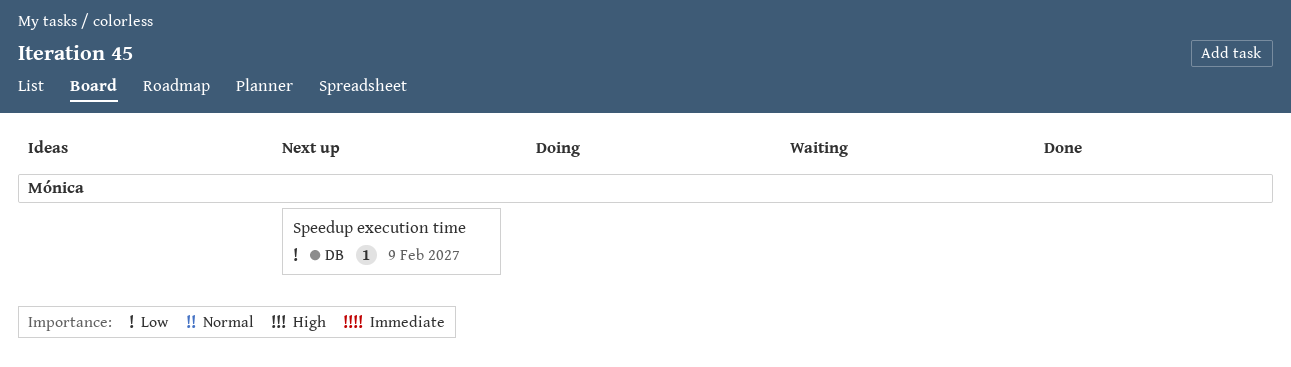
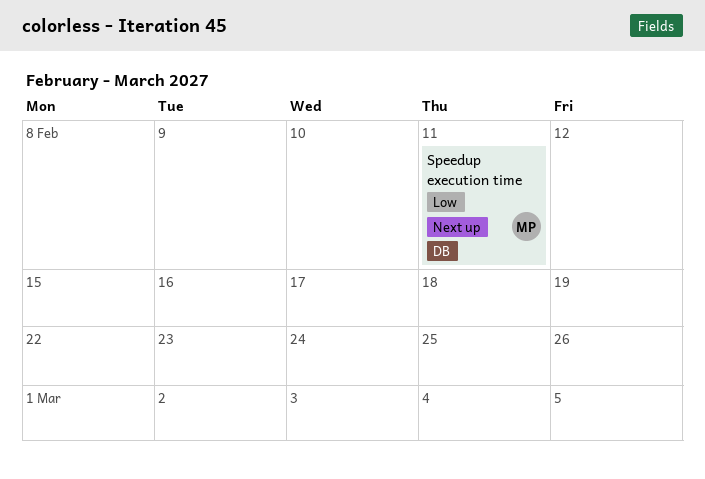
Speedup execution time, due: Feb 9 -> Feb 11

